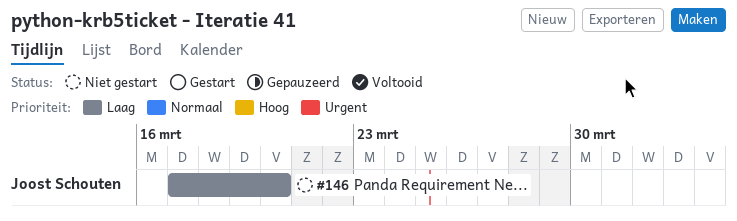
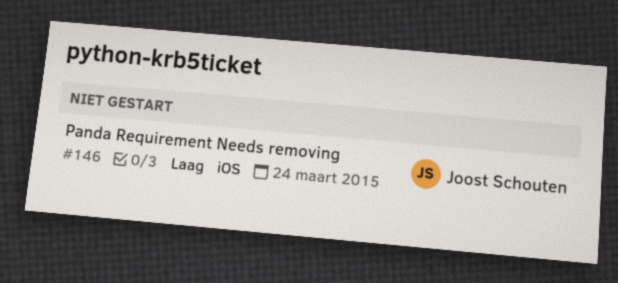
#146, due: Mar 20 -> Mar 24

